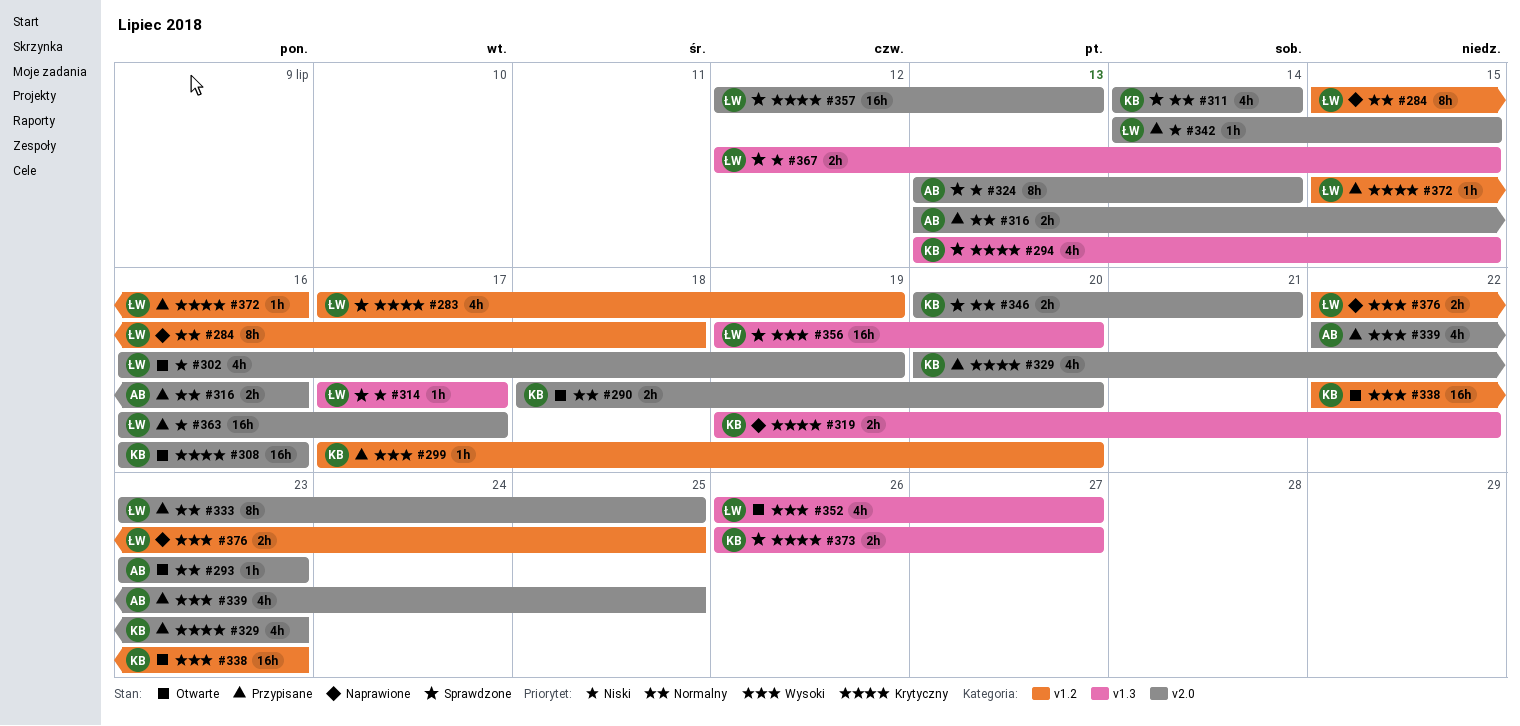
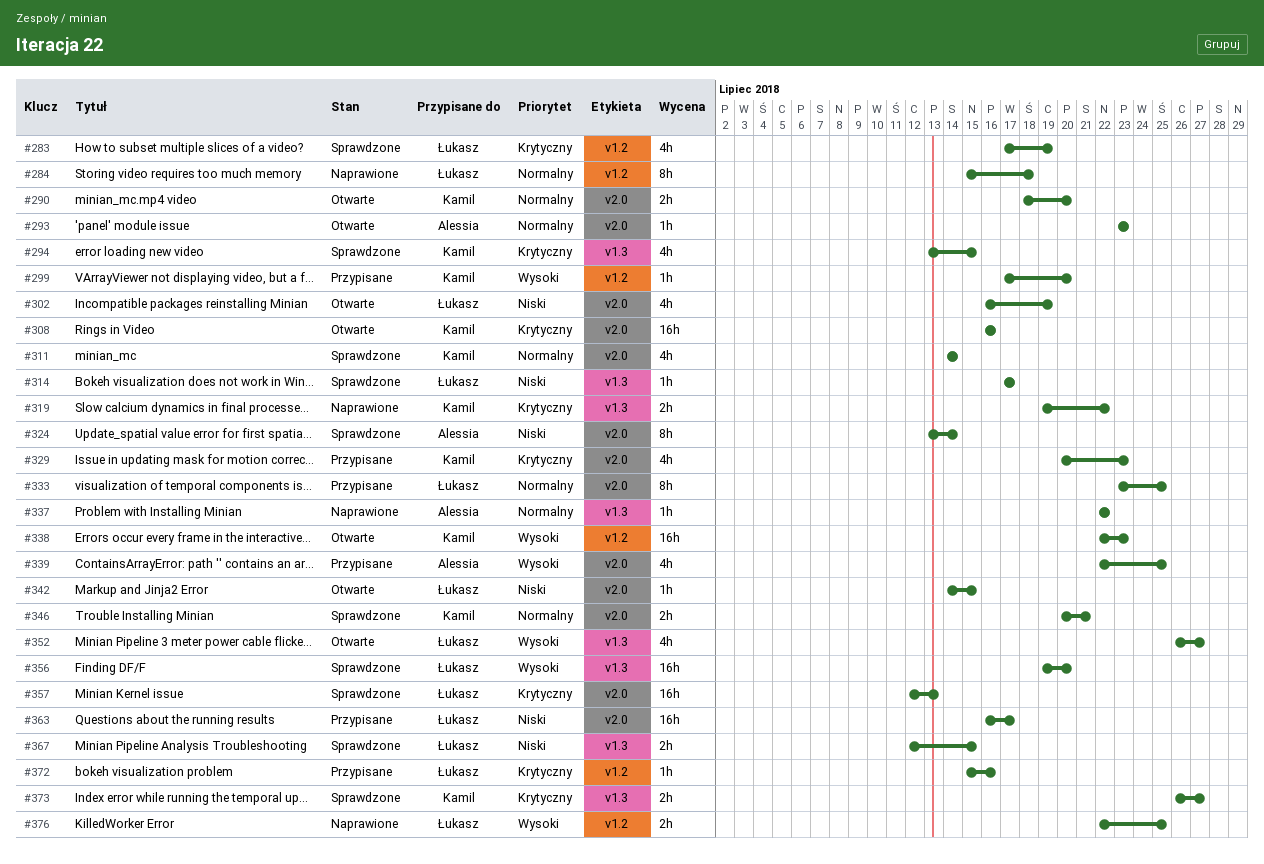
#316: present -> none
#337: none -> present
#342, status: Przypisane -> Otwarte

